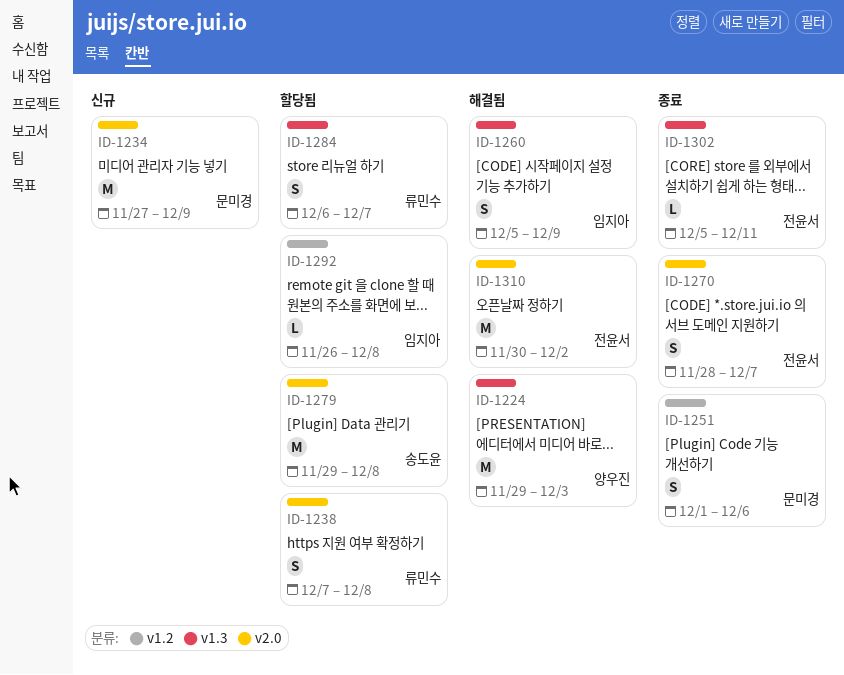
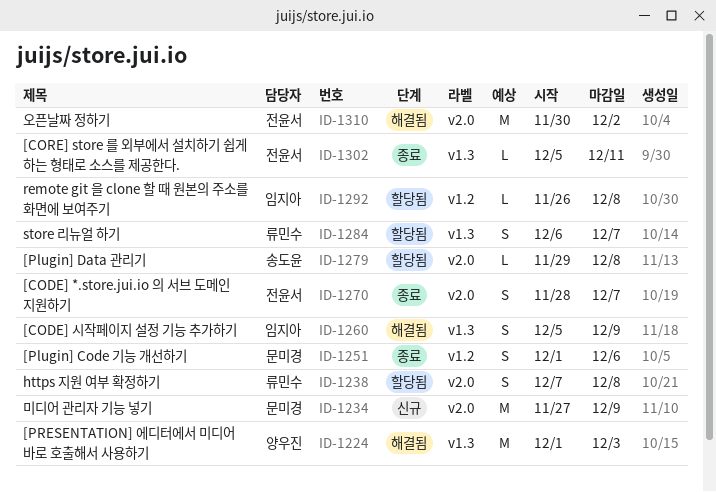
ID-1224, start: Nov 29 -> Dec 1
ID-1279, estimate: M -> L

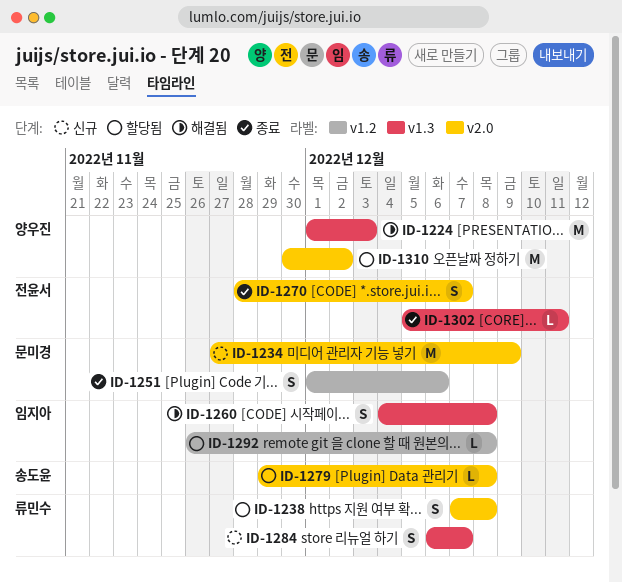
ID-1260, start: Dec 5 -> Dec 4
ID-1260, due: Dec 9 -> Dec 8
ID-1284, status: 할당됨 -> 신규
ID-1310, status: 해결됨 -> 할당됨
ID-1310, owner: 전윤서 -> 양우진

